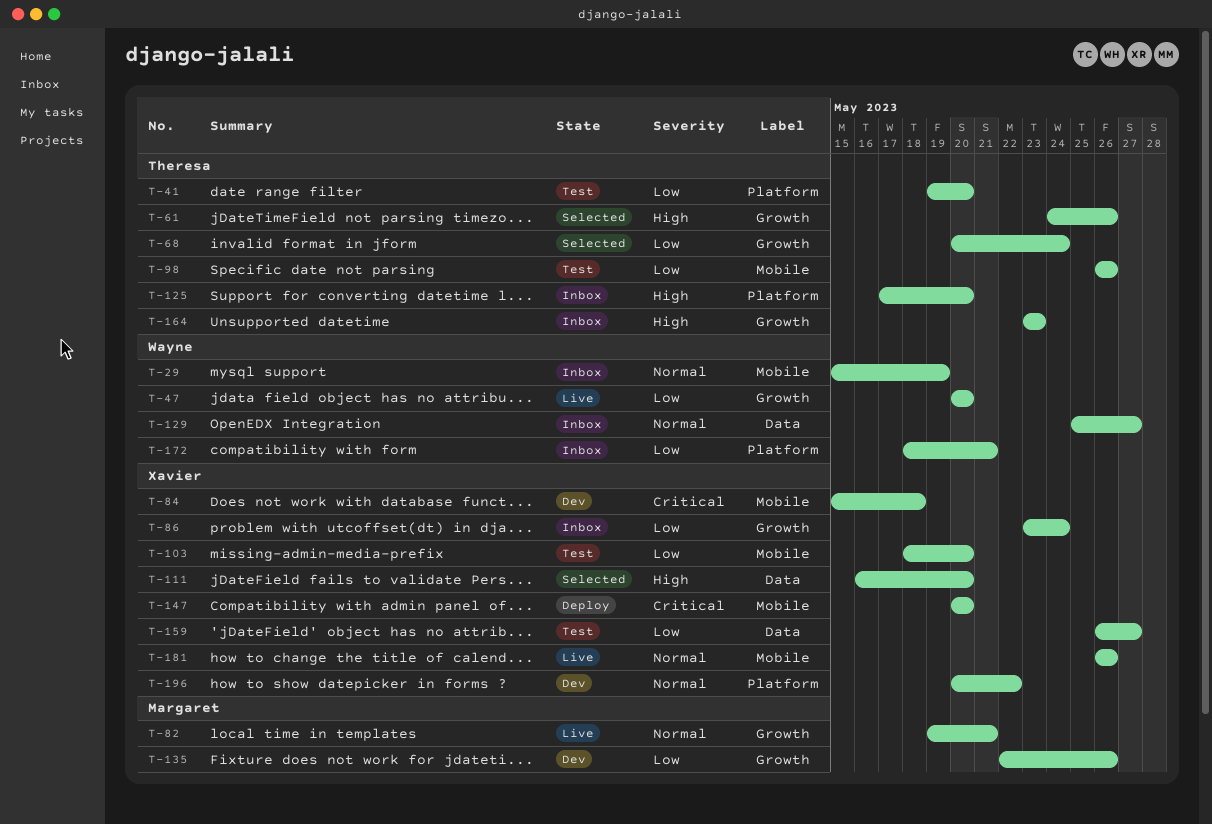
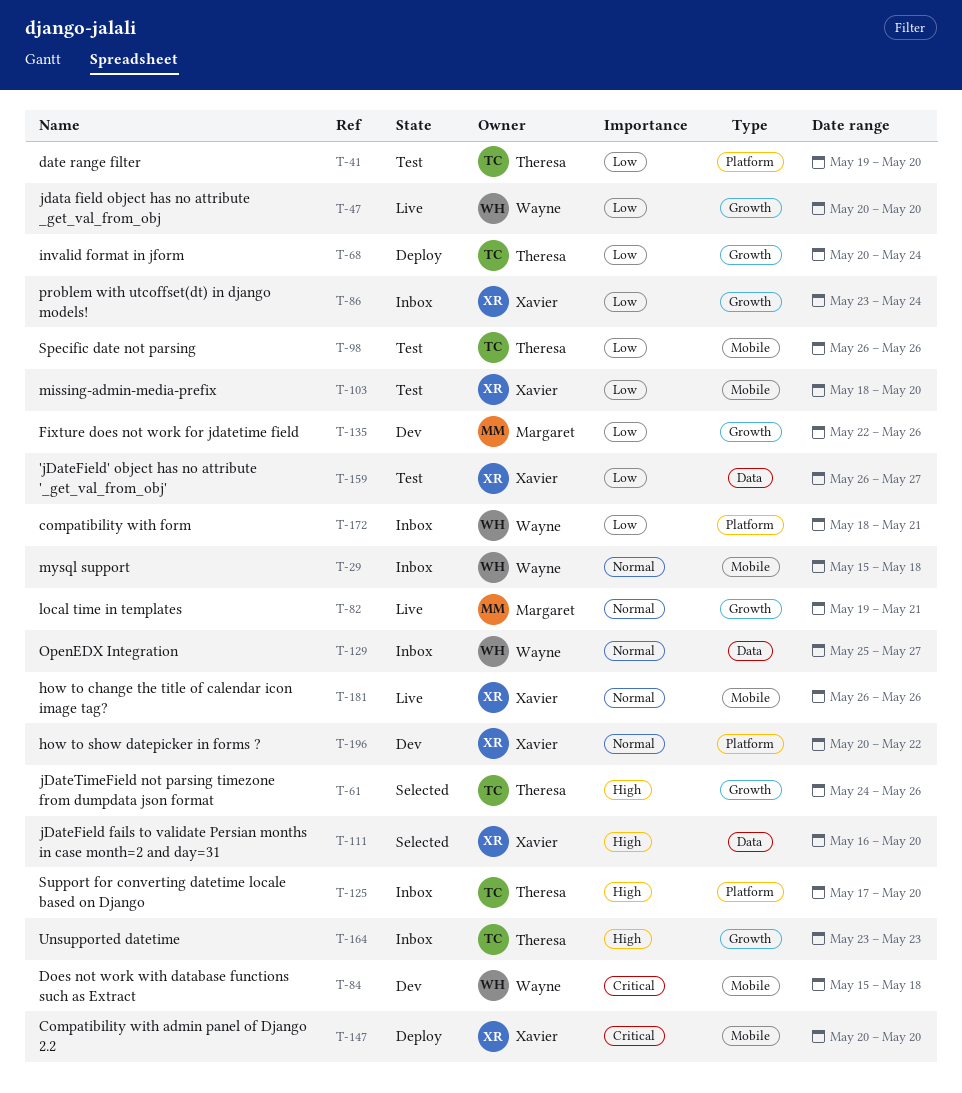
T-29, due: May 19 -> May 18
T-68, status: Selected -> Deploy
T-84, owner: Xavier -> Wayne

